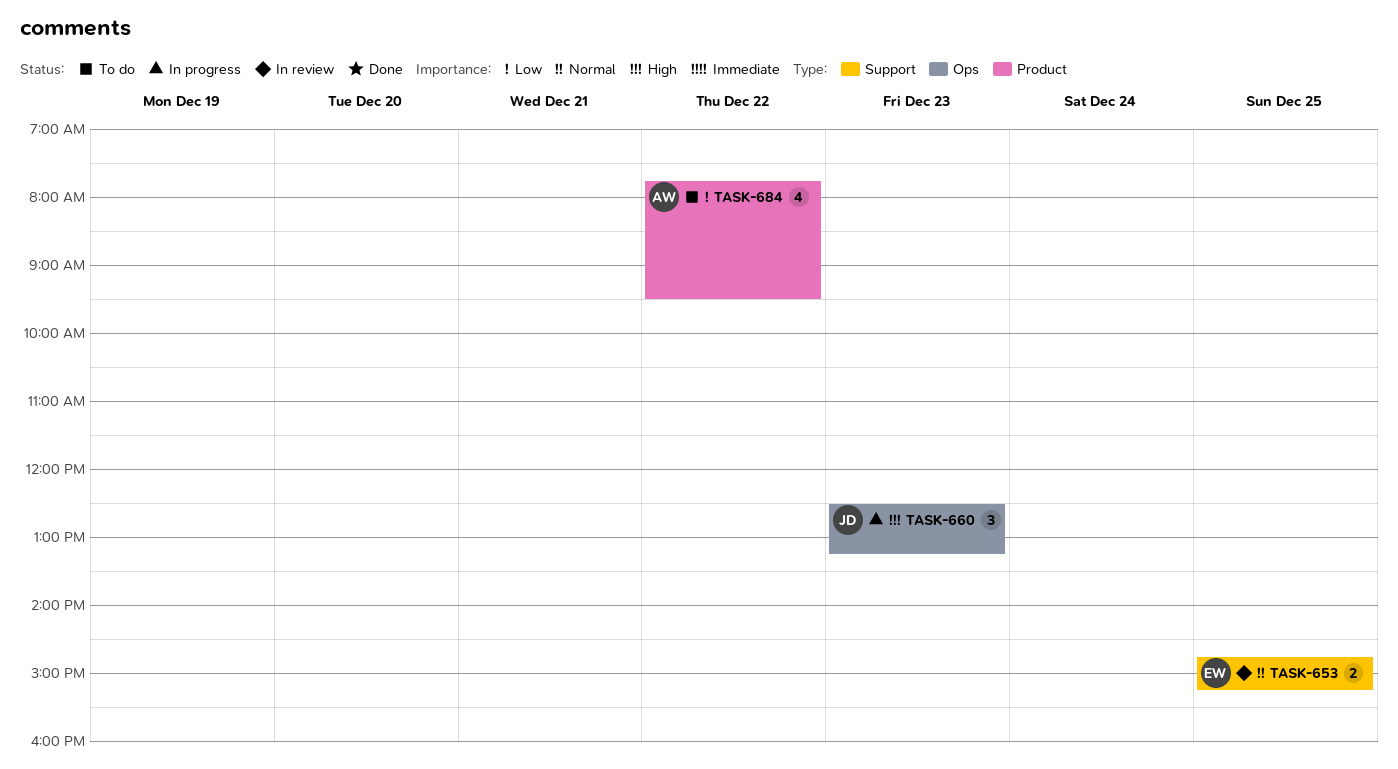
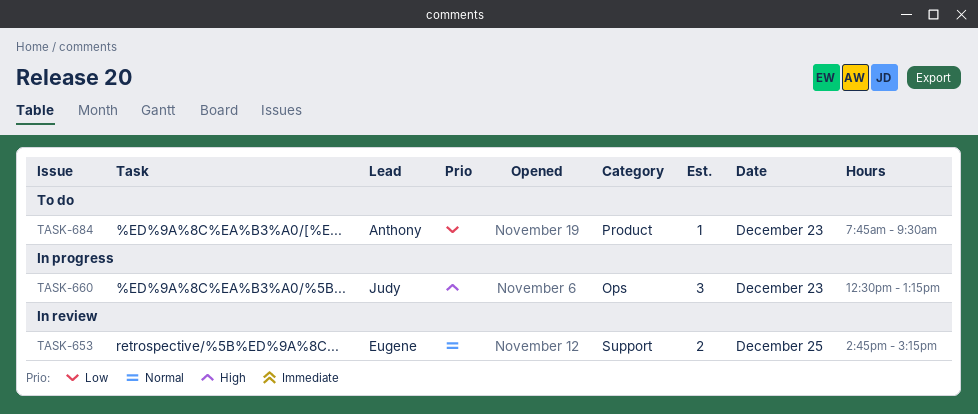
TASK-684, estimate: 4 -> 1
TASK-684, day: Dec 22 -> Dec 23

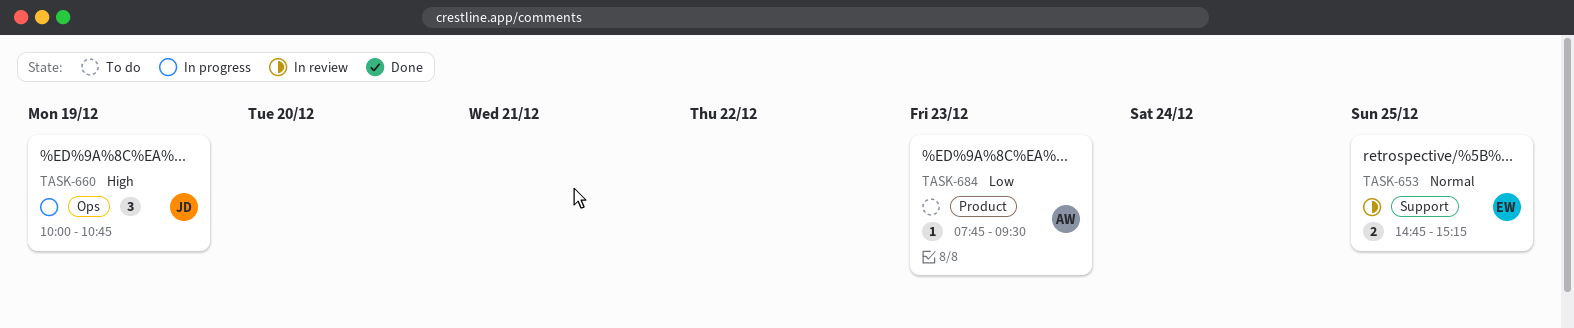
TASK-660, day: Dec 23 -> Dec 19
TASK-660, begins: 12:30 -> 10:00
TASK-660, ends: 13:15 -> 10:45

